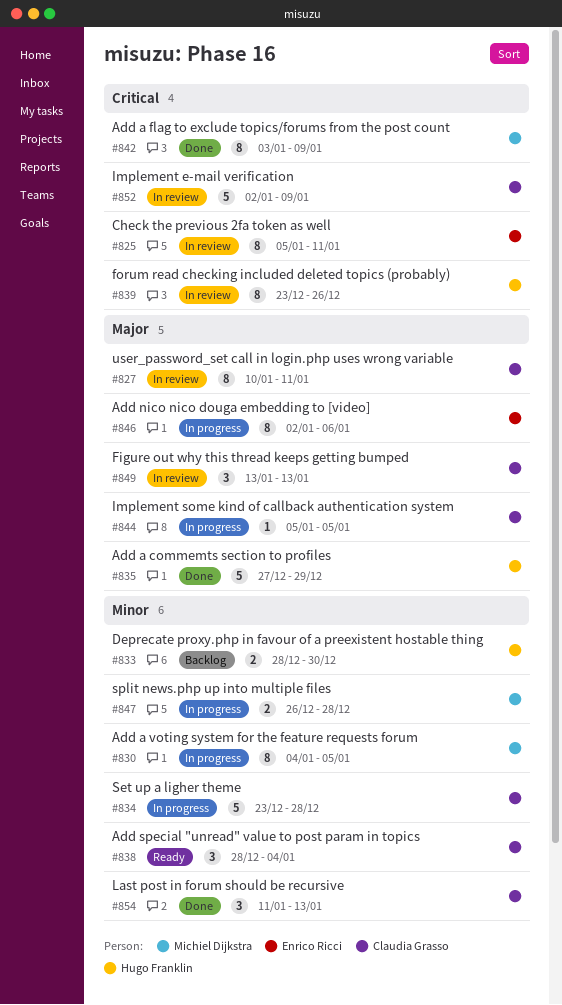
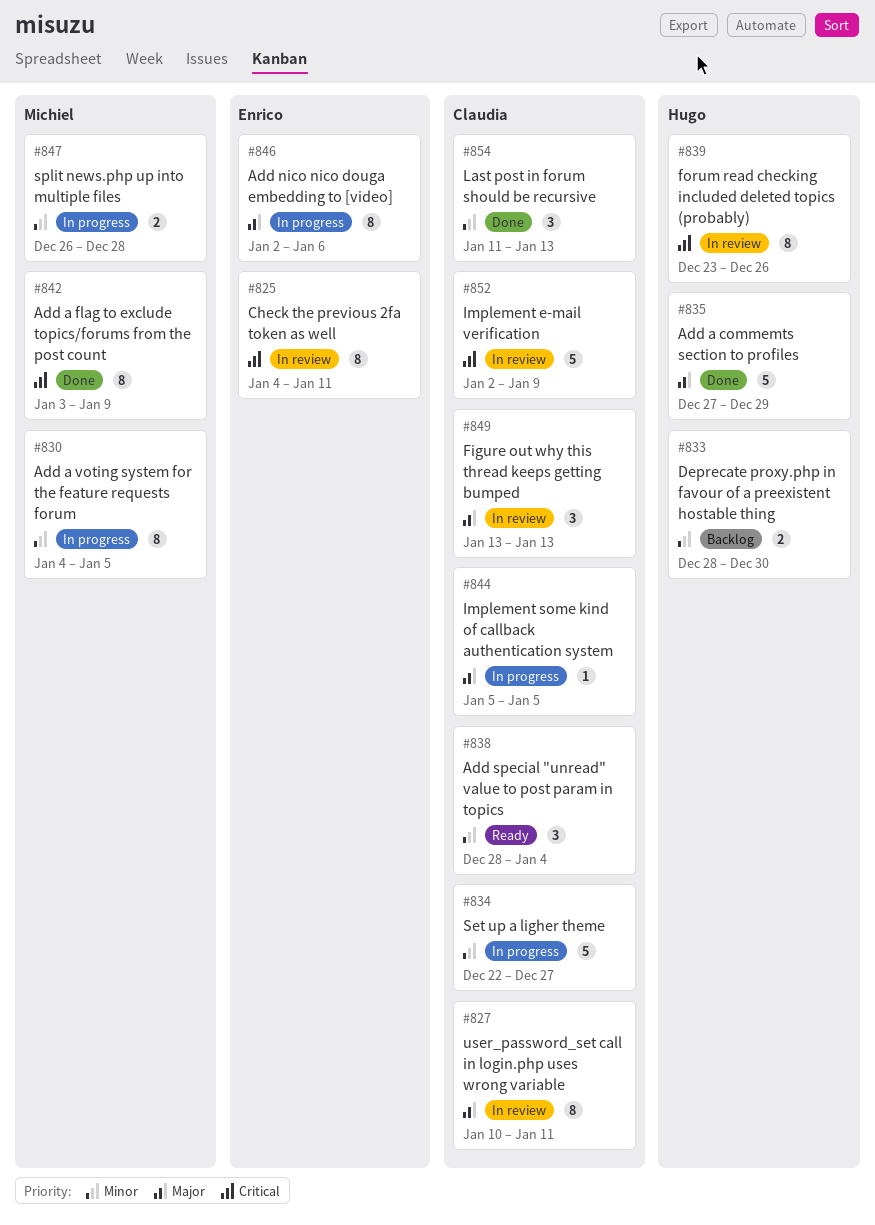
#825, start: Jan 5 -> Jan 4
#834, start: Dec 23 -> Dec 22
#834, due: Dec 28 -> Dec 27

